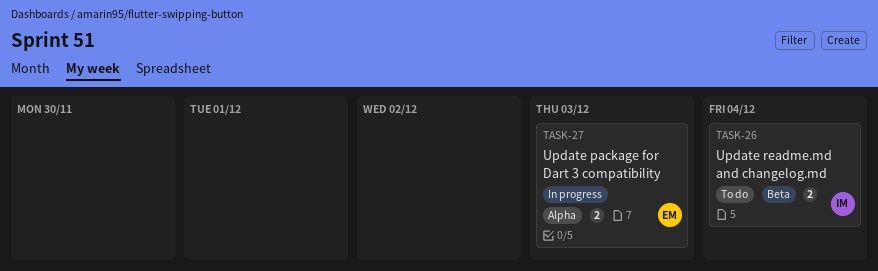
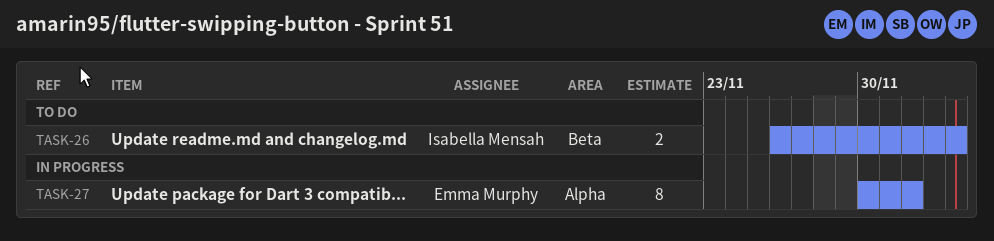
TASK-27, estimate: 2 -> 8
TASK-27, due: Dec 3 -> Dec 2

